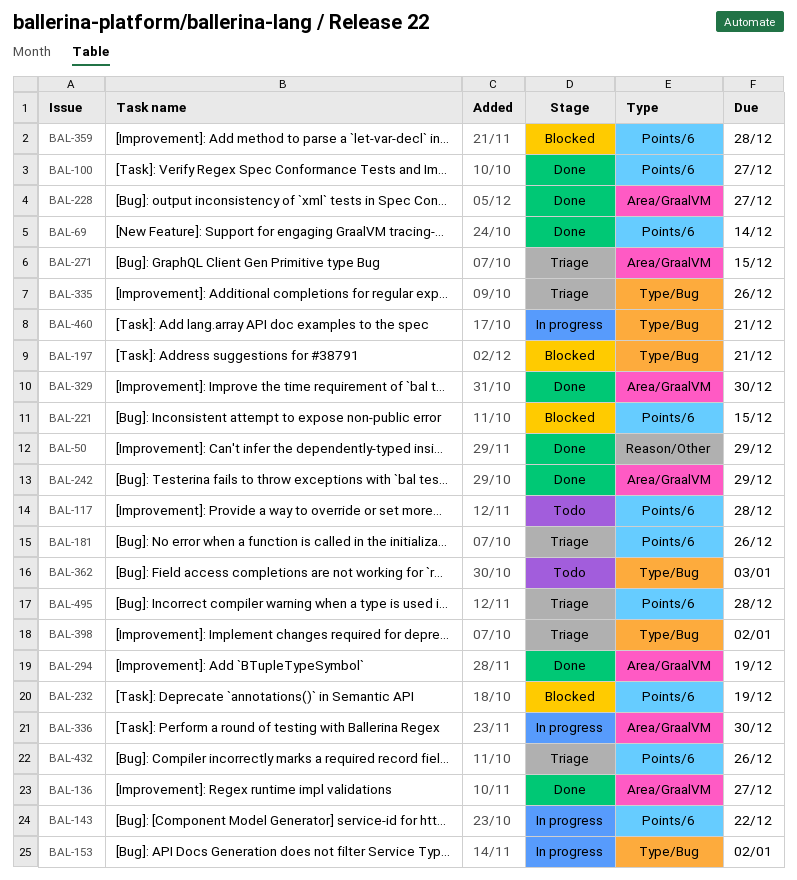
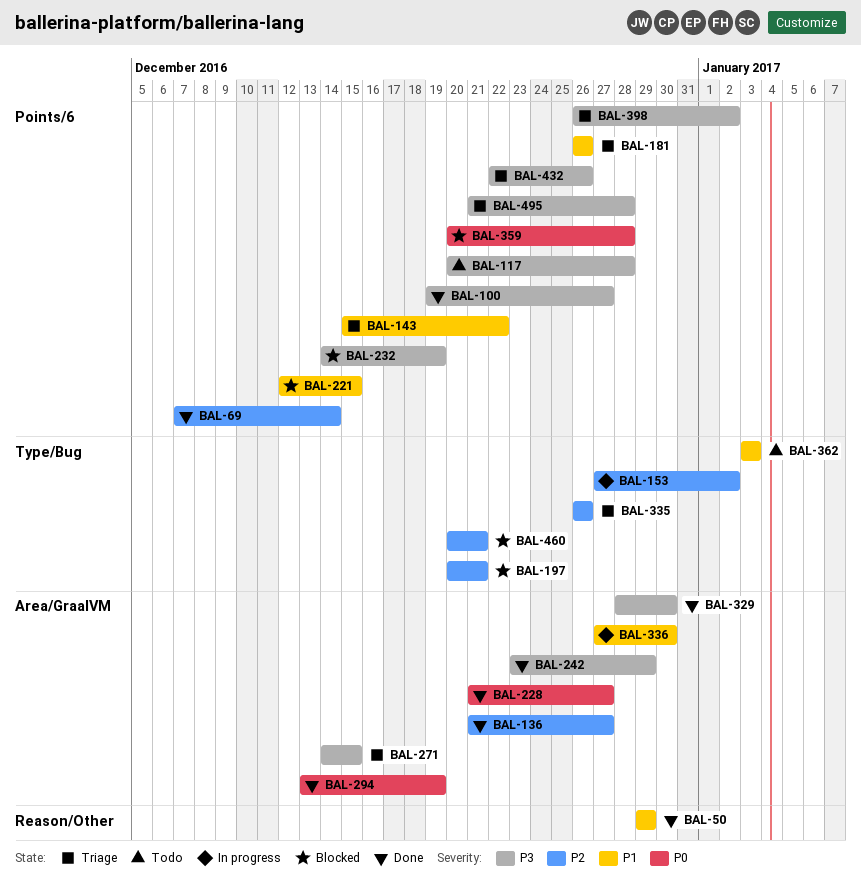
BAL-143, status: In progress -> Triage
BAL-398, label: Type/Bug -> Points/6
BAL-460, status: In progress -> Blocked

